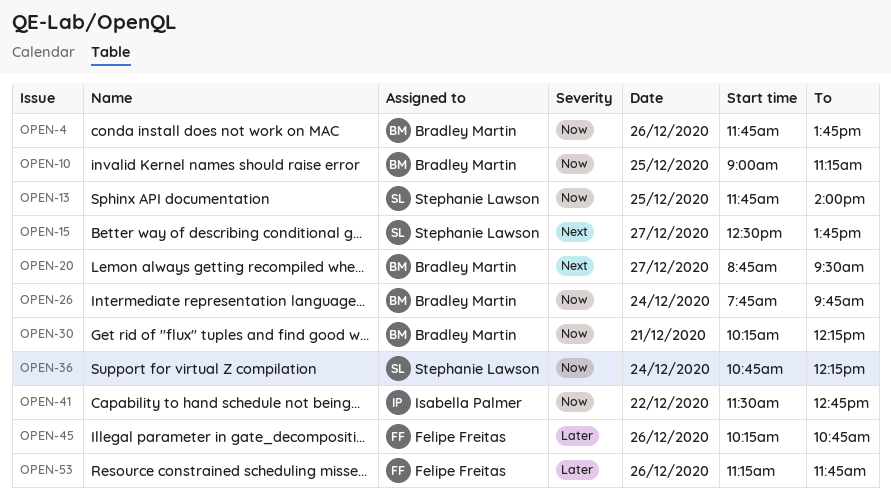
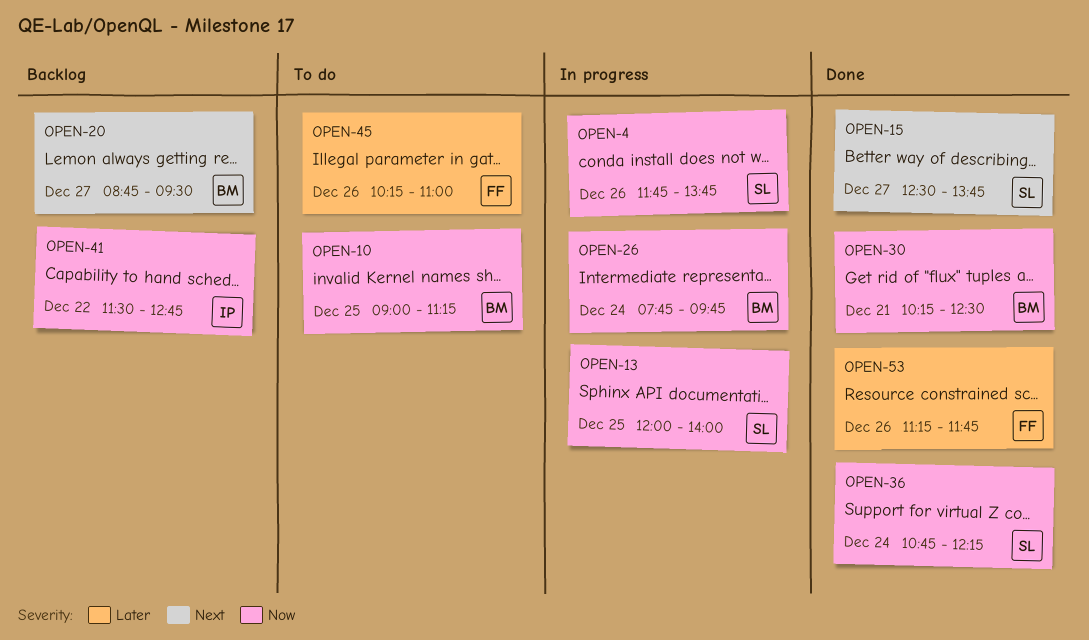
OPEN-4, owner: Bradley Martin -> Stephanie Lawson
OPEN-13, begins: 11:45 -> 12:00
OPEN-30, ends: 12:15 -> 12:30
OPEN-45, ends: 10:45 -> 11:00

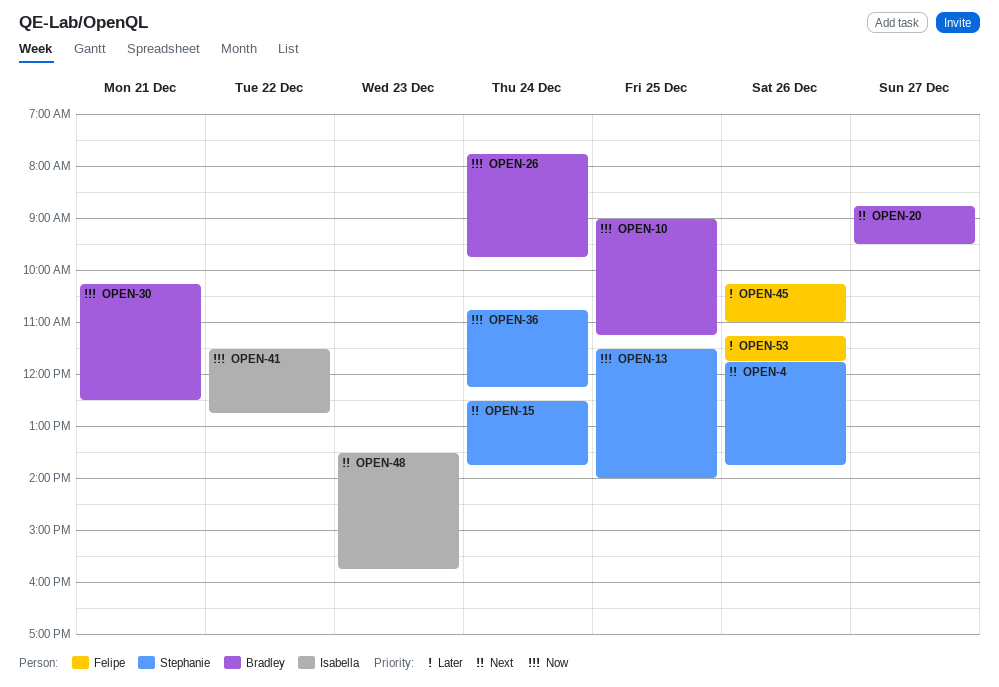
OPEN-4, priority: Now -> Next
OPEN-13, begins: 12:00 -> 11:30
OPEN-15, day: Dec 27 -> Dec 24
OPEN-48: none -> present

